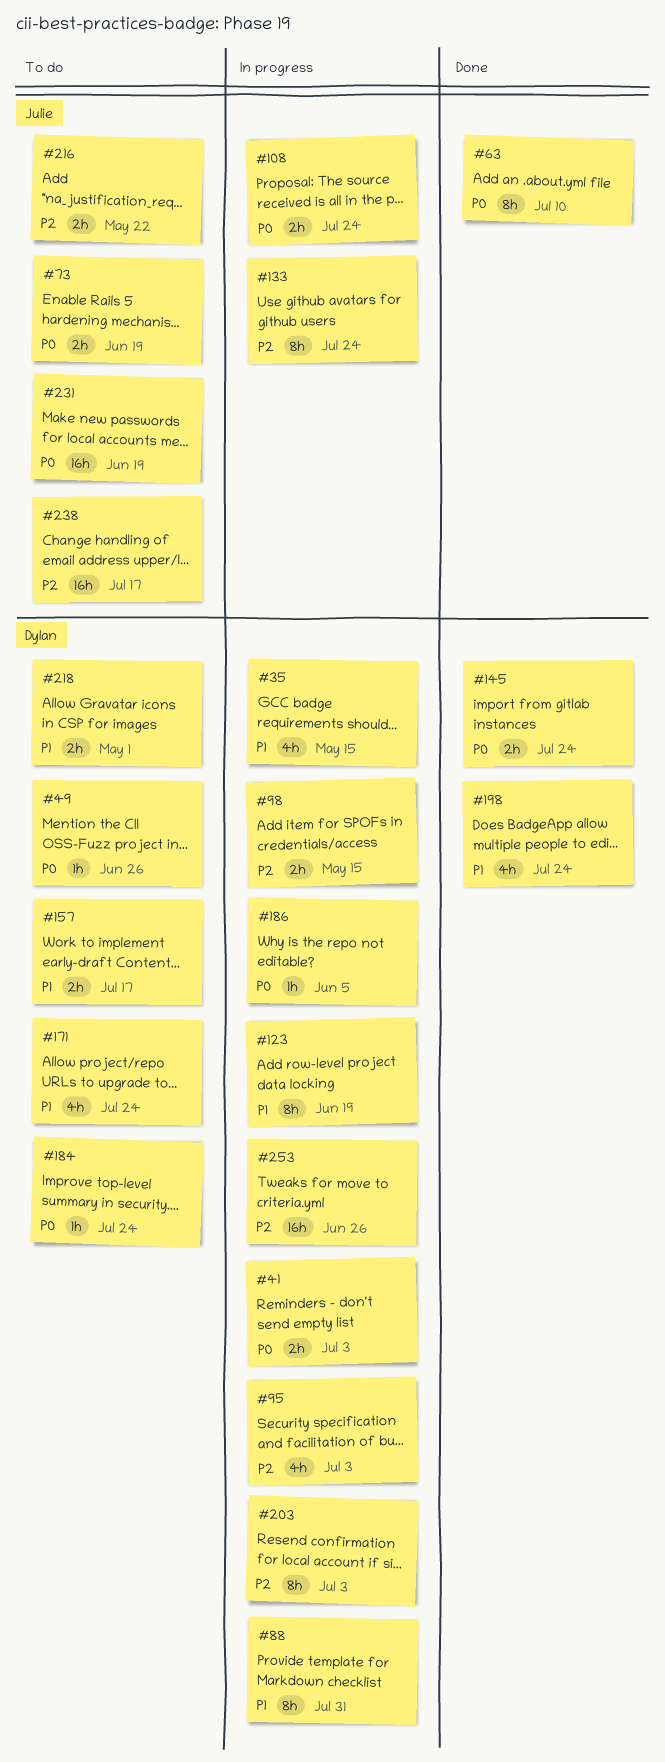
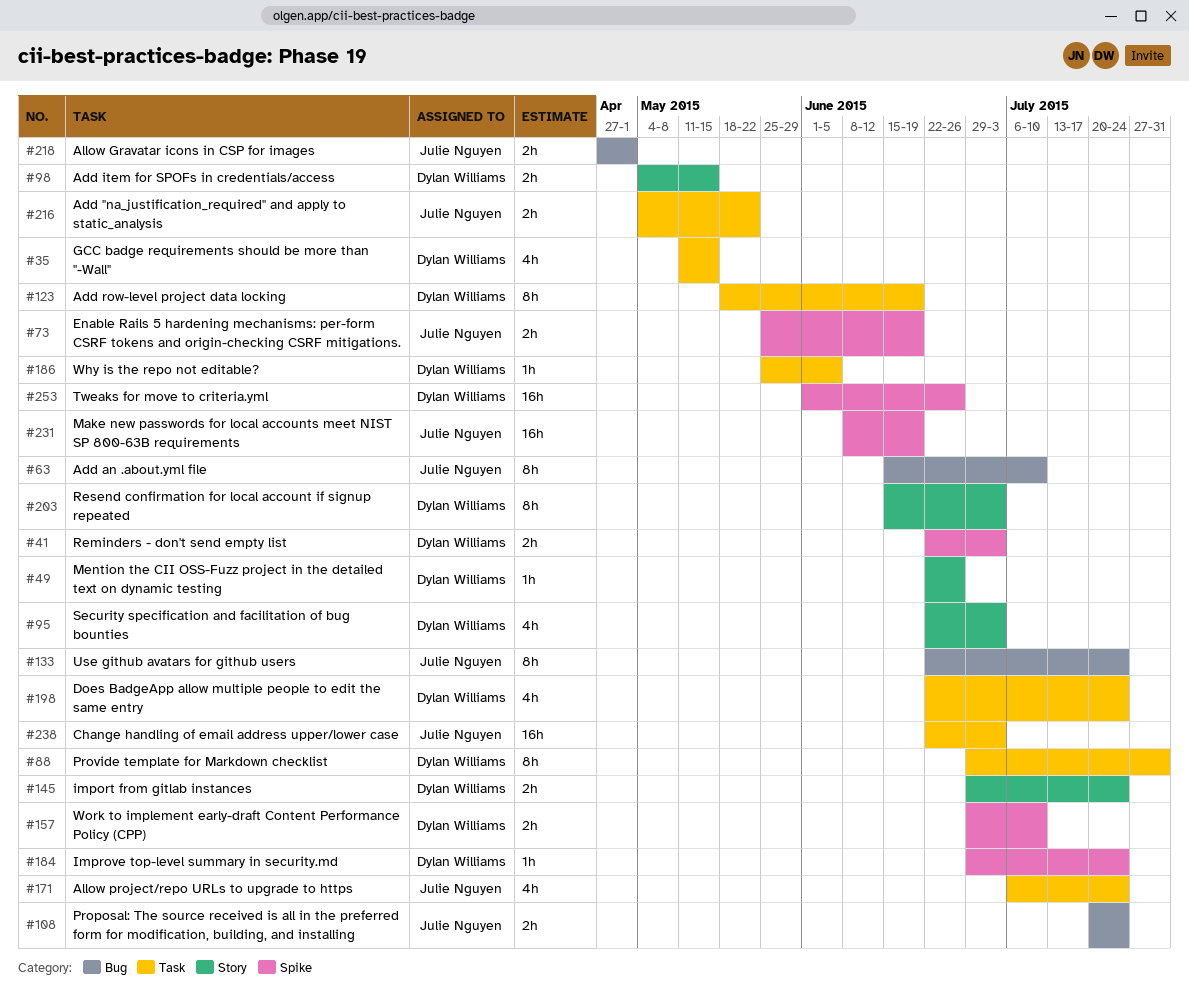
#157, due: Jul 17 -> Jul 10
#171, owner: Dylan Williams -> Julie Nguyen
#218, owner: Dylan Williams -> Julie Nguyen
#238, due: Jul 17 -> Jul 3

